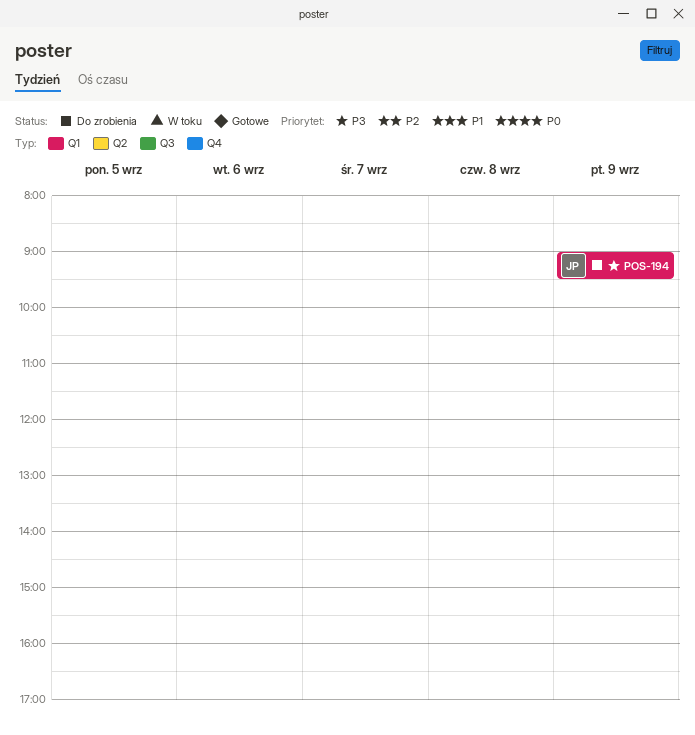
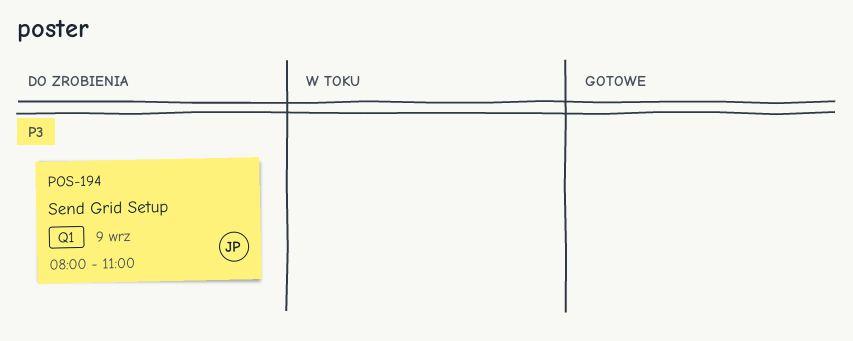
POS-194, begins: 09:00 -> 08:00
POS-194, ends: 09:30 -> 11:00

